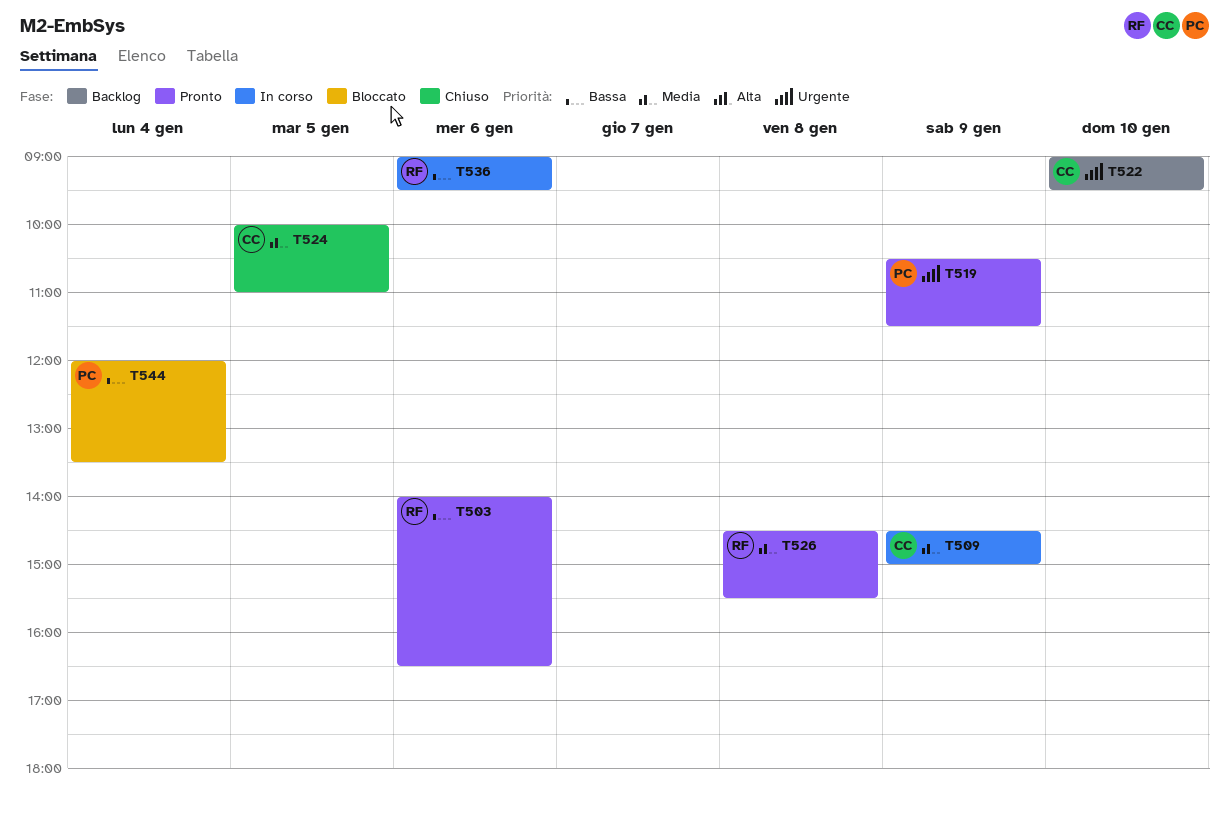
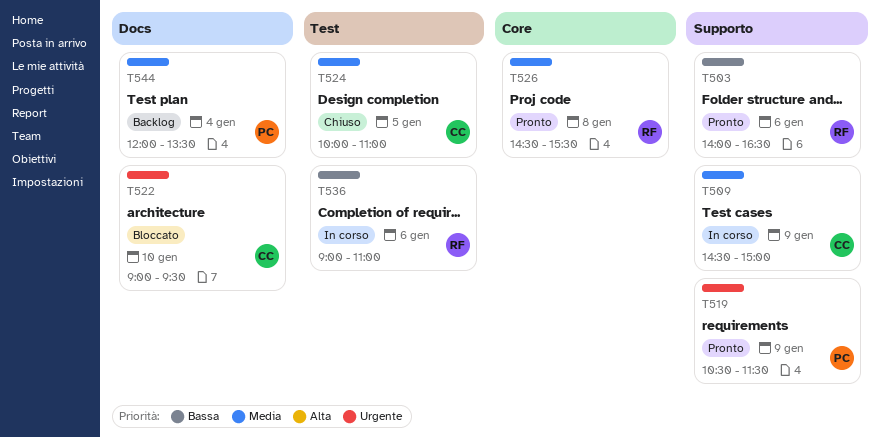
T522, status: Backlog -> Bloccato
T536, ends: 09:30 -> 11:00
T544, status: Bloccato -> Backlog
T544, priority: Bassa -> Media

